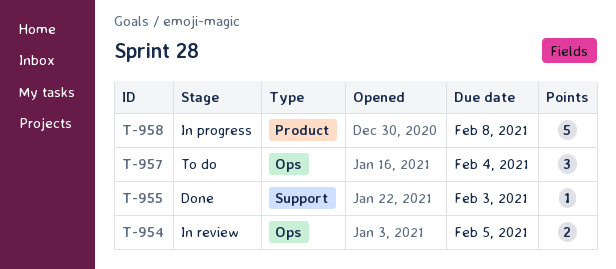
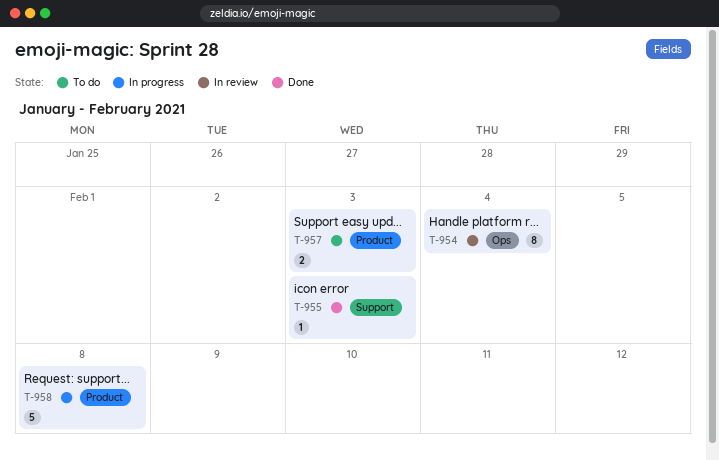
T-954, estimate: 2 -> 8
T-954, due: Feb 5 -> Feb 4
T-957, label: Ops -> Product
T-957, estimate: 3 -> 2
T-957, due: Feb 4 -> Feb 3

